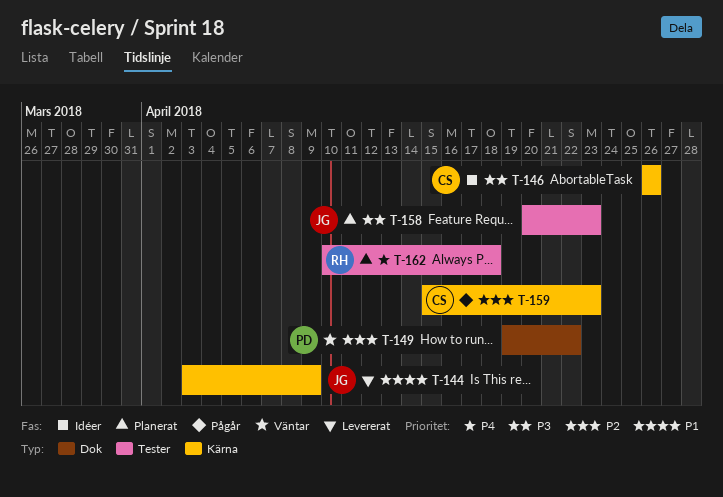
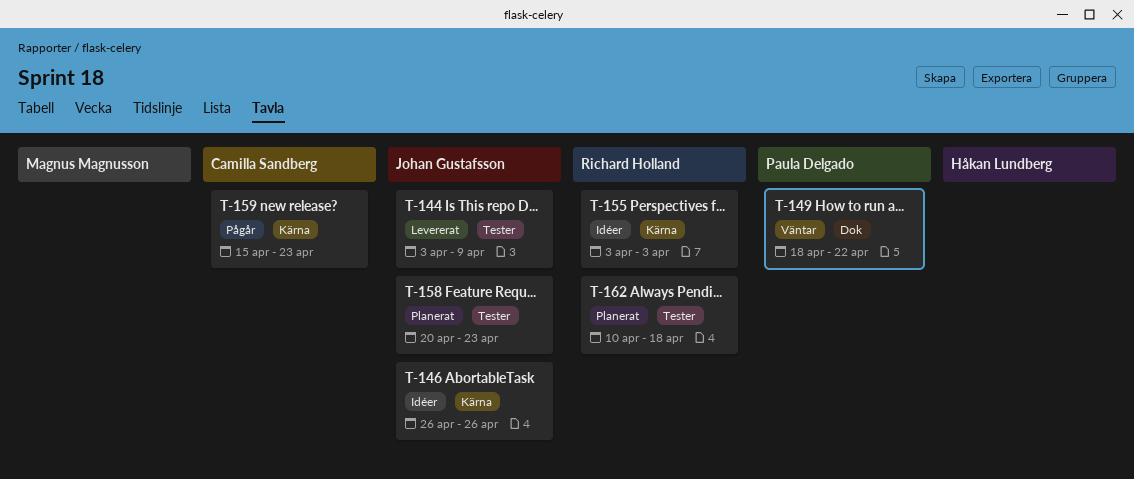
T-144, label: Kärna -> Tester
T-146, owner: Camilla Sandberg -> Johan Gustafsson
T-149, start: Apr 19 -> Apr 18
T-155: none -> present

